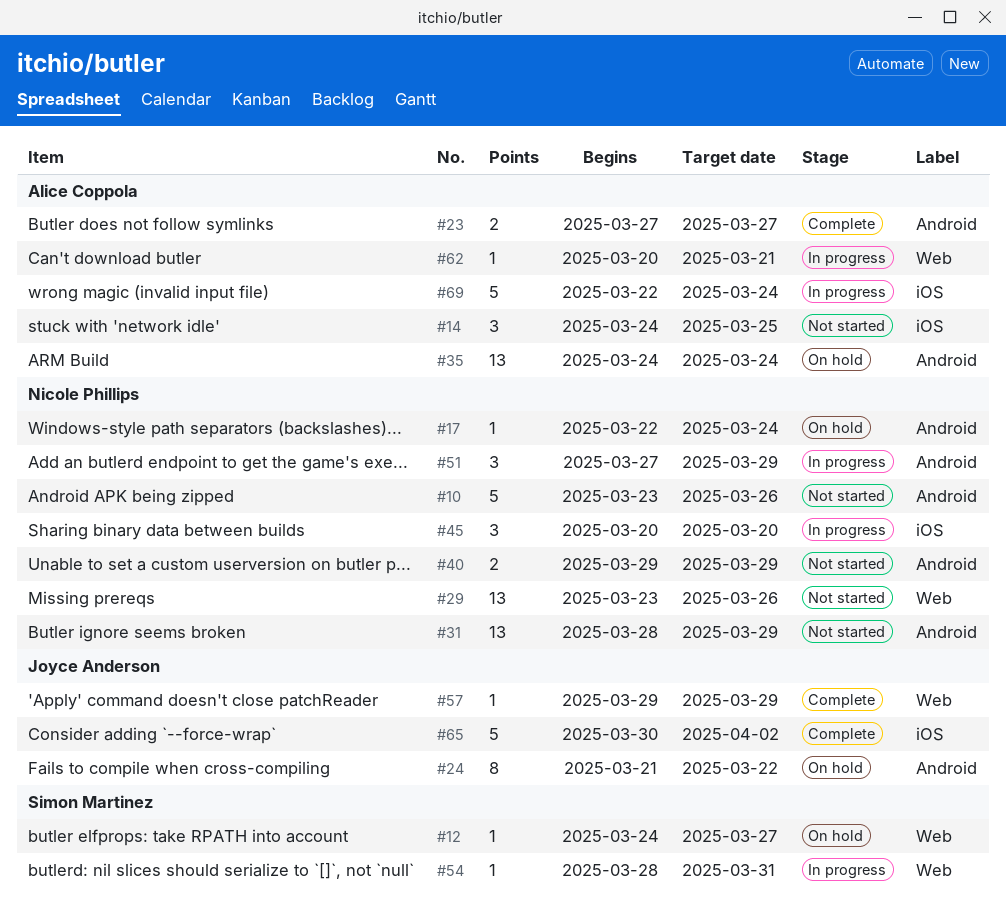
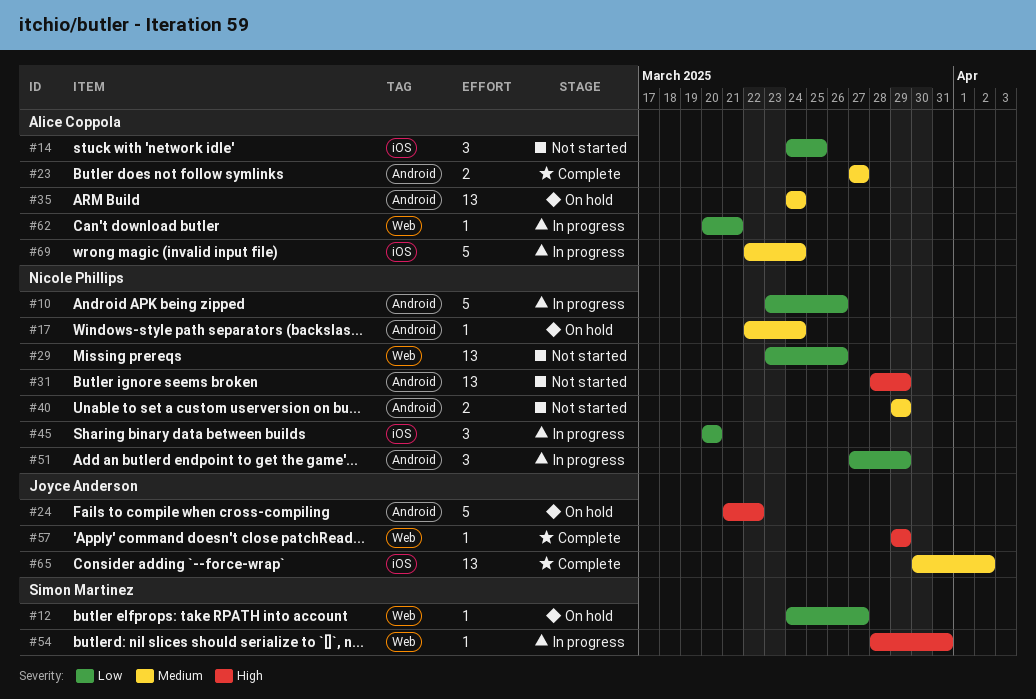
#10, status: Not started -> In progress
#24, estimate: 8 -> 5
#65, estimate: 5 -> 13

